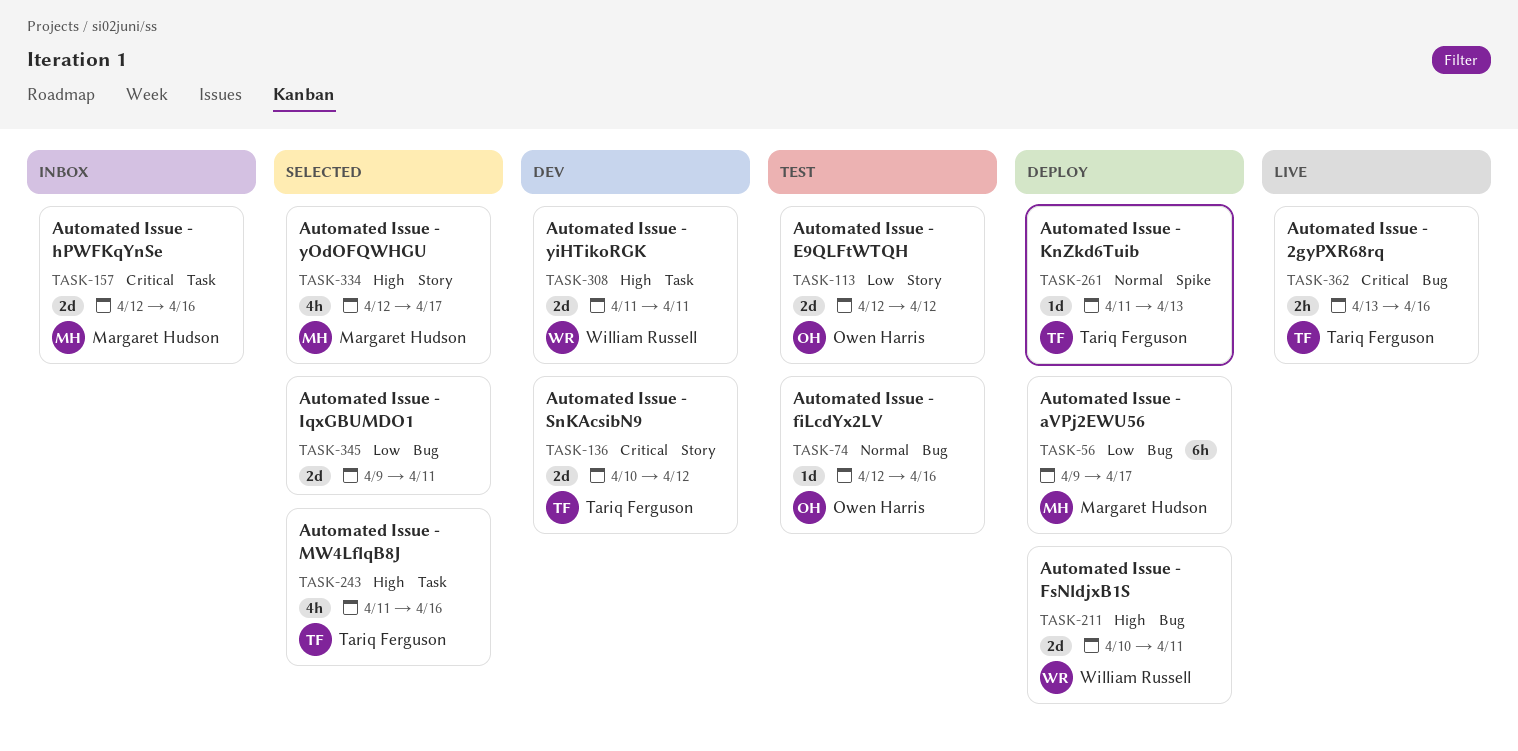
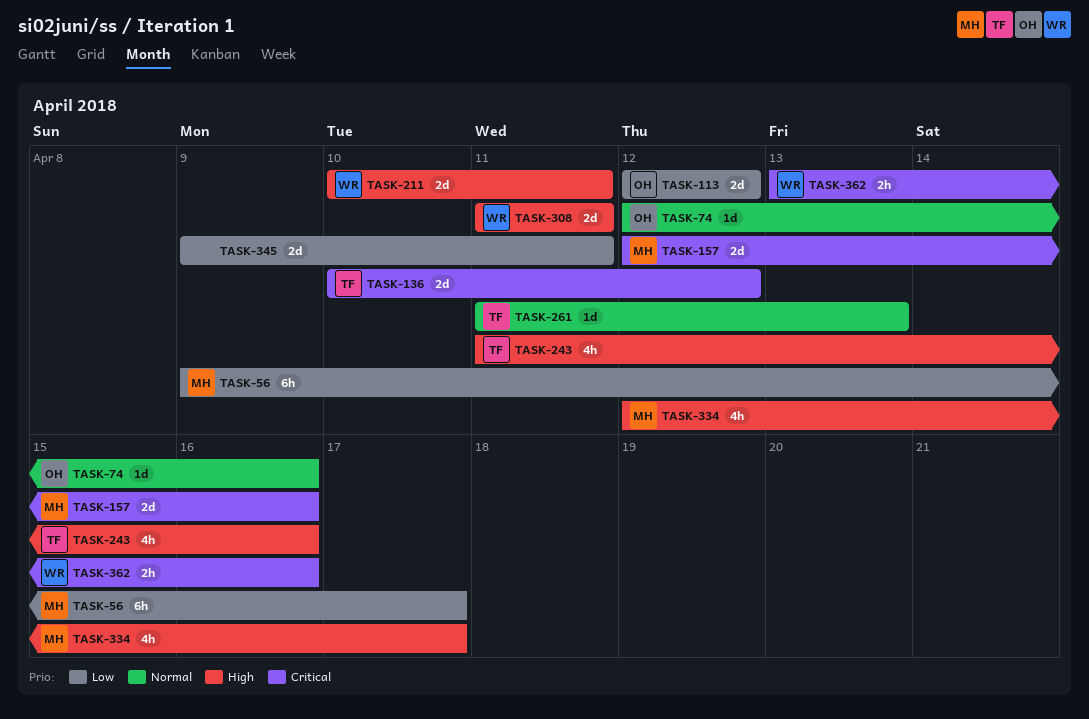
TASK-362, owner: Tariq Ferguson -> William Russell

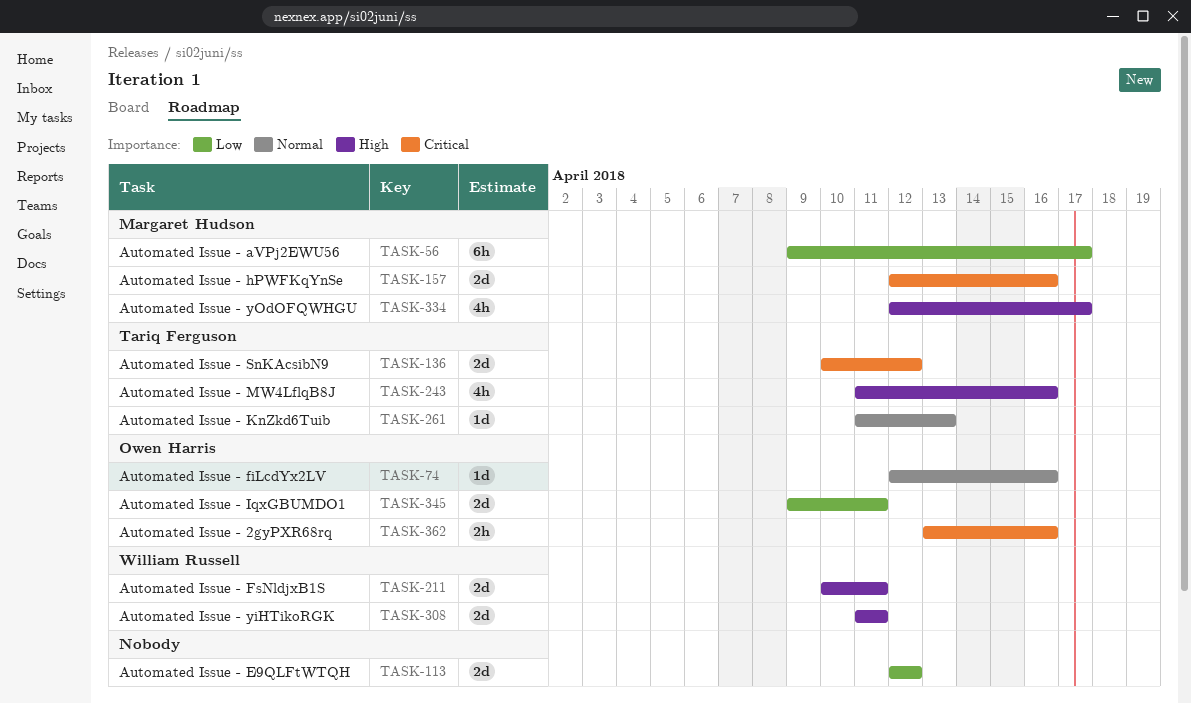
TASK-113, owner: Owen Harris -> none
TASK-345, owner: none -> Owen Harris
TASK-362, owner: William Russell -> Owen Harris

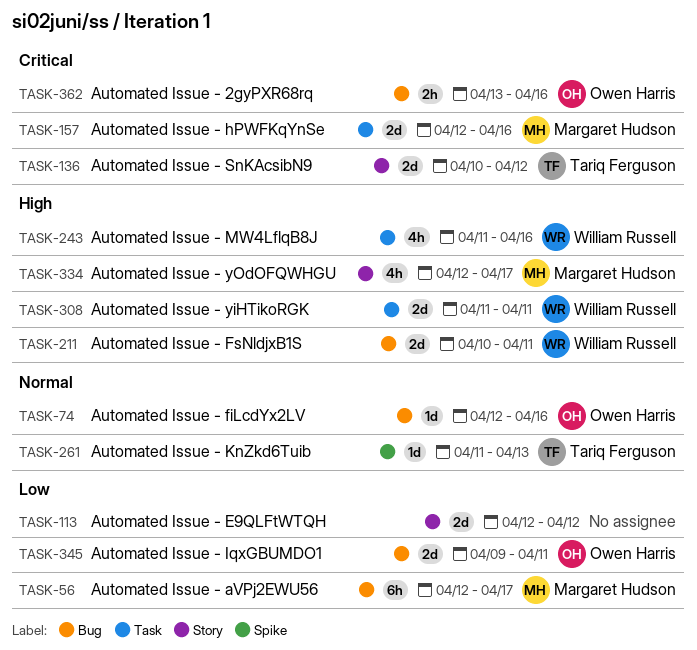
TASK-56, start: Apr 9 -> Apr 12
TASK-243, owner: Tariq Ferguson -> William Russell

